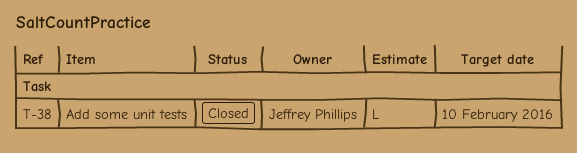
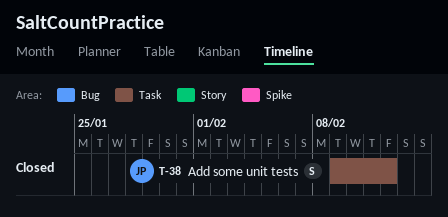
T-38, estimate: L -> S
T-38, due: Feb 10 -> Feb 12

